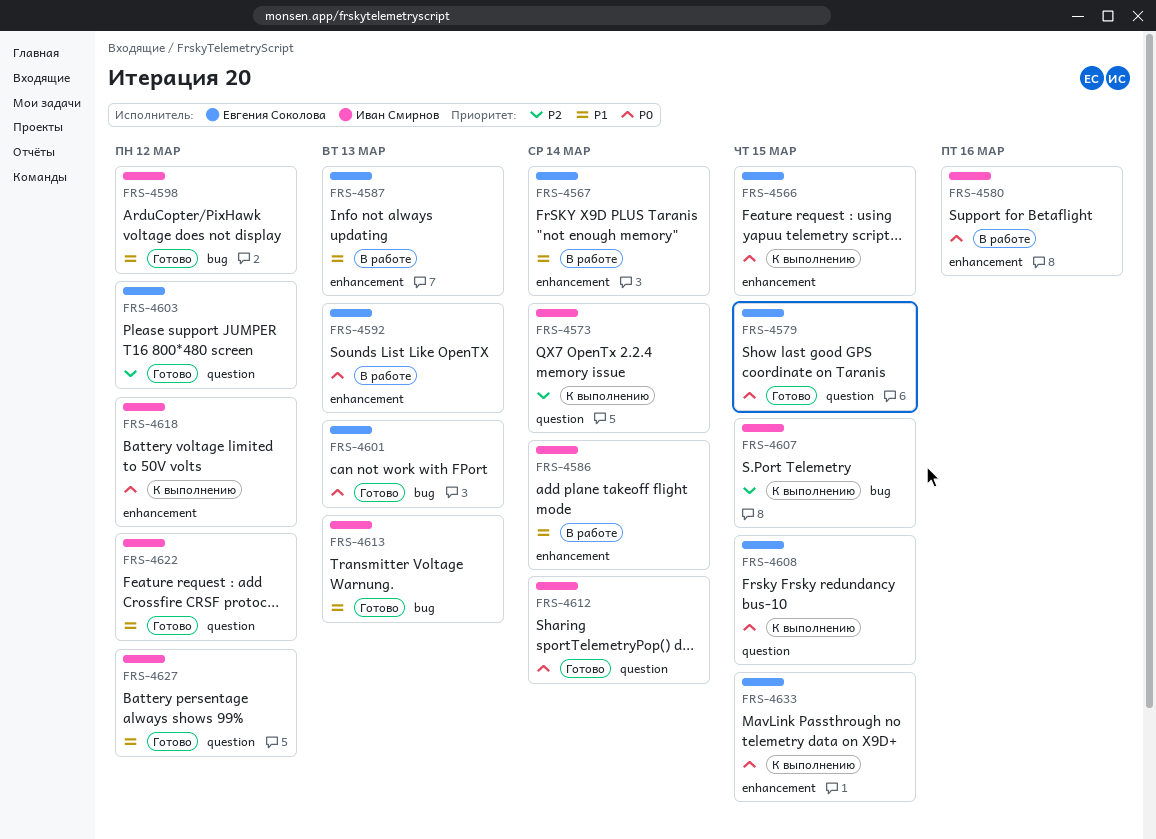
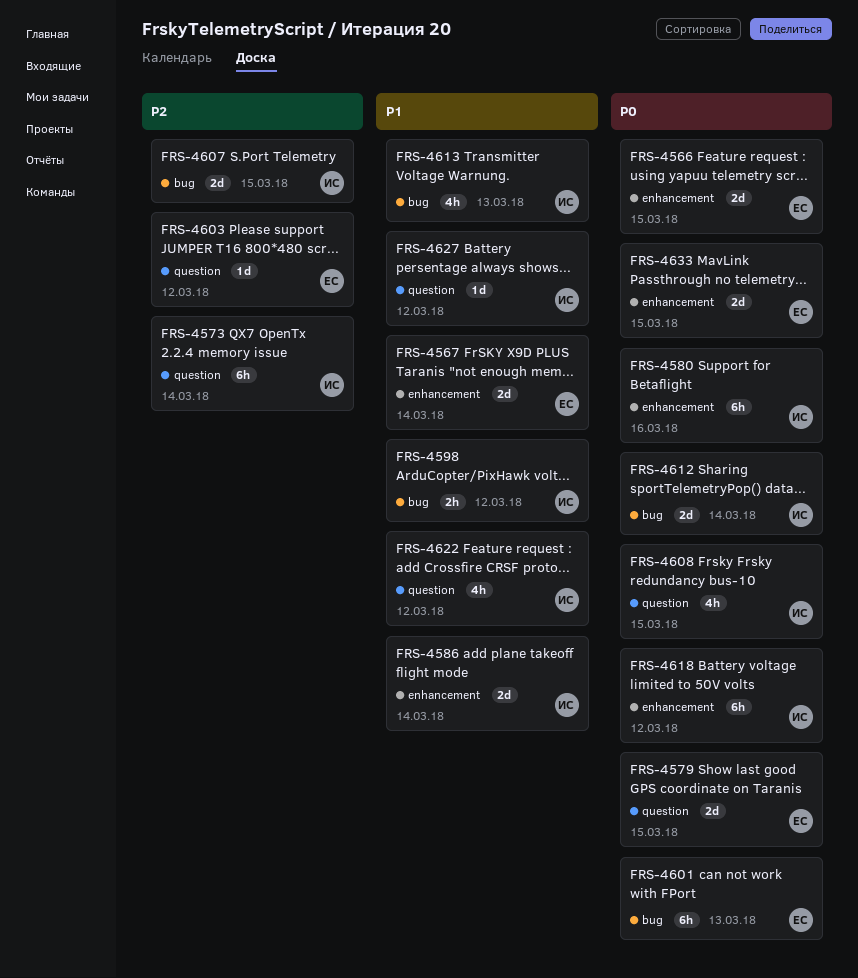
FRS-4587: present -> none
FRS-4592: present -> none
FRS-4608, owner: Евгения Соколова -> Иван Смирнов
FRS-4612, label: question -> bug

